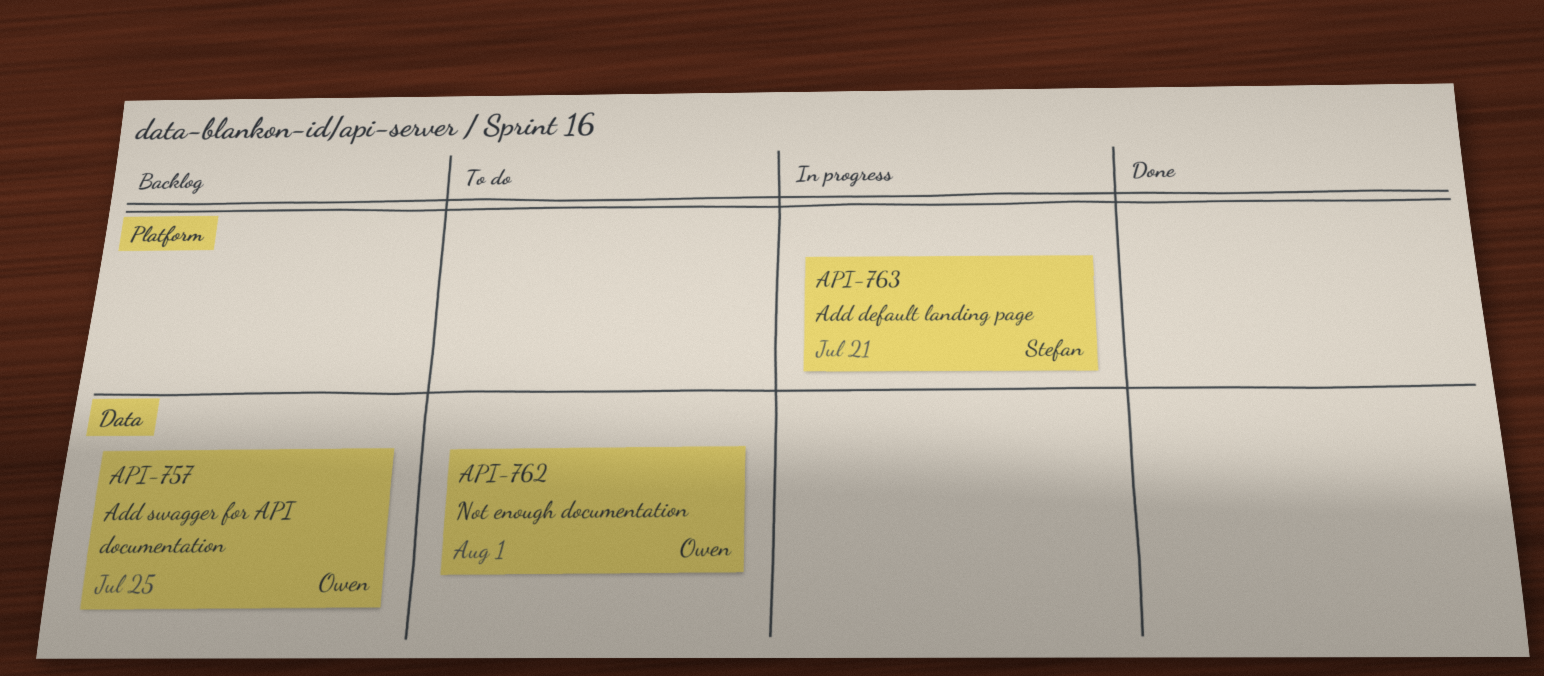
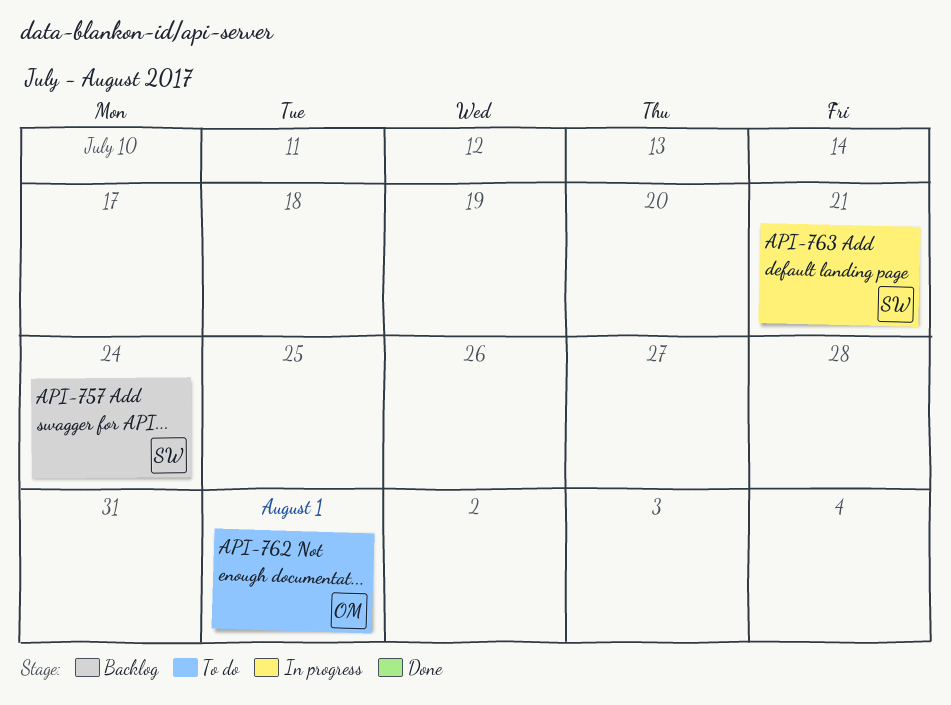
API-757, owner: Owen -> Stefan
API-757, due: Jul 25 -> Jul 24

